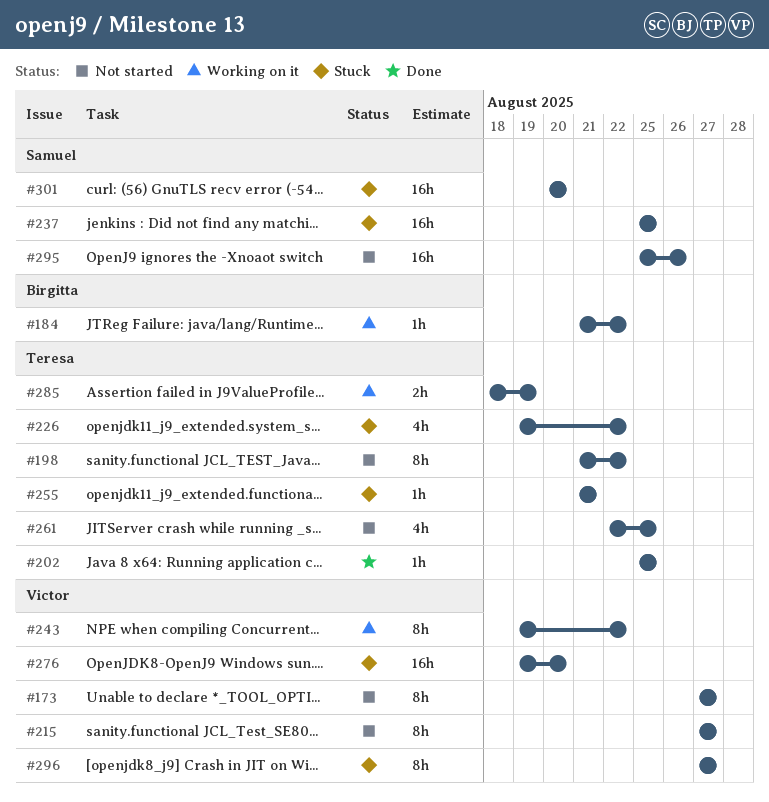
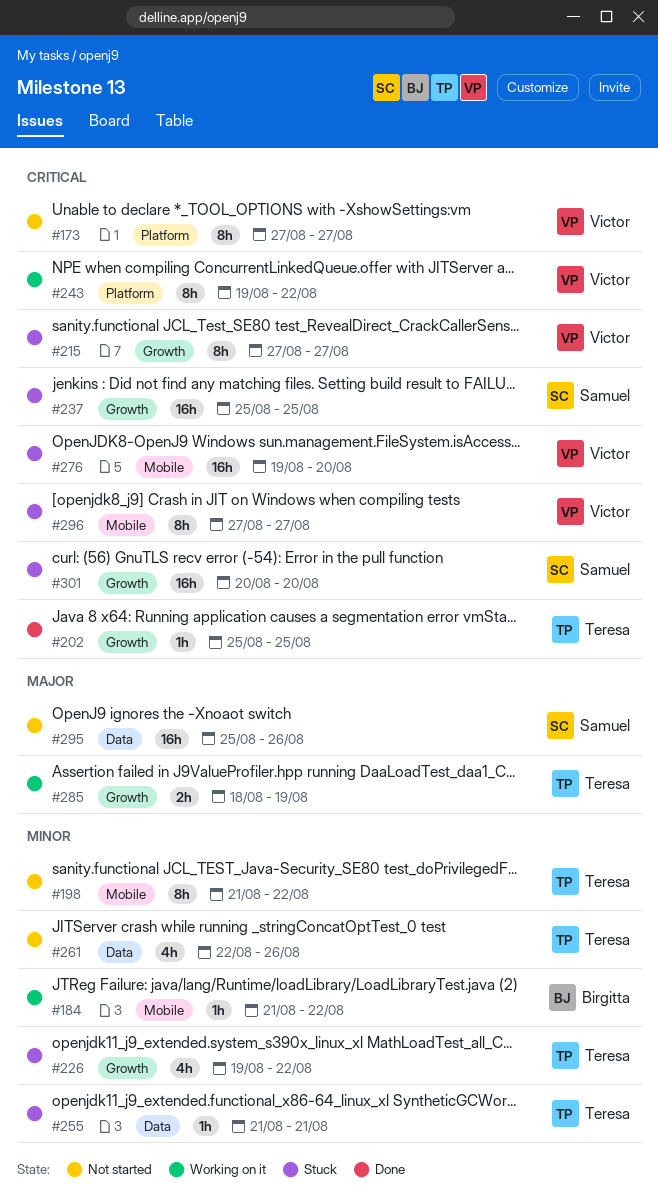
#215, status: Not started -> Stuck
#261, due: Aug 25 -> Aug 26

